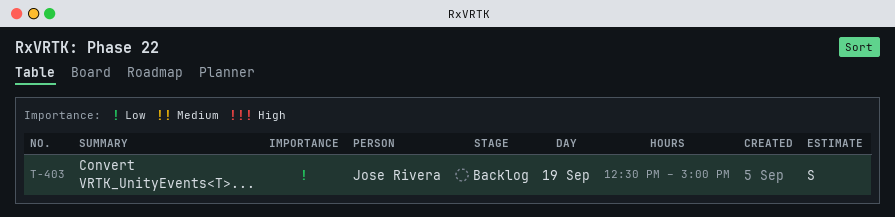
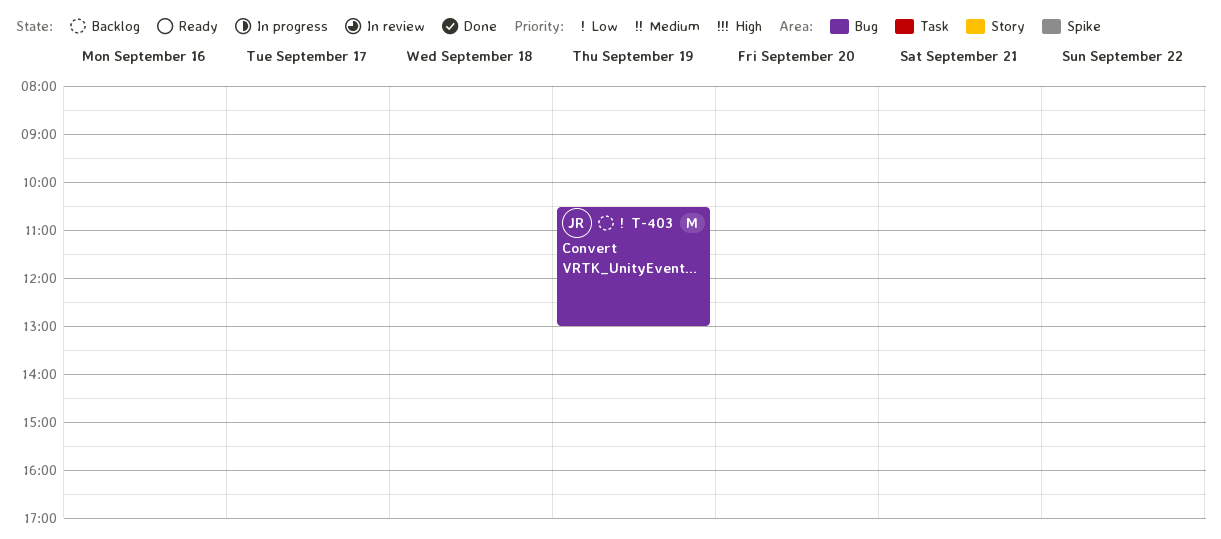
T-403, estimate: S -> M
T-403, begins: 12:30 -> 10:30
T-403, ends: 15:00 -> 13:00

